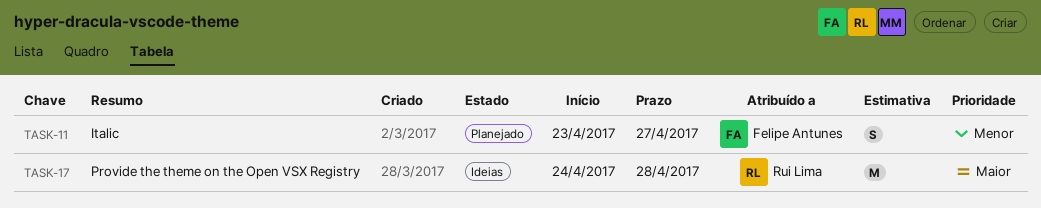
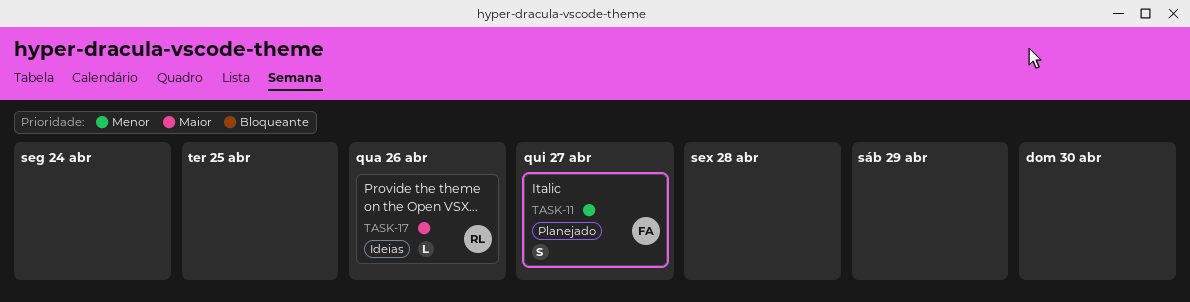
TASK-17, estimate: M -> L
TASK-17, due: Apr 28 -> Apr 26

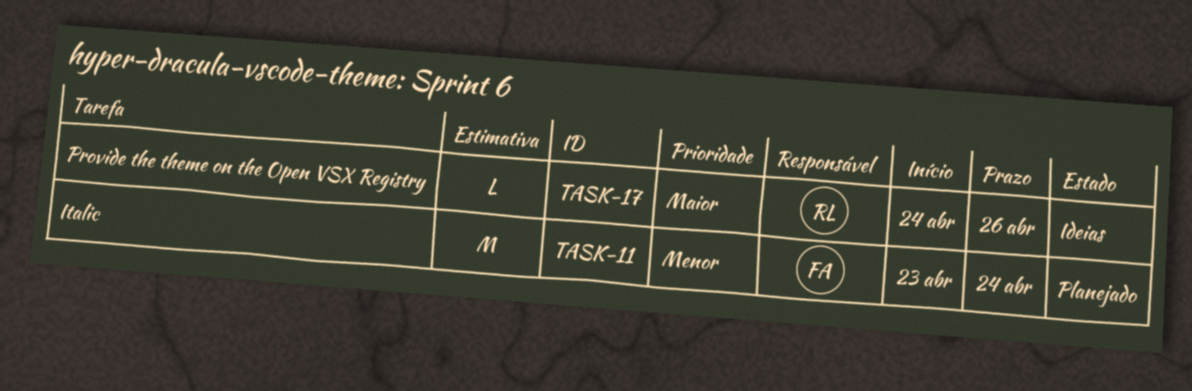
TASK-11, estimate: S -> M
TASK-11, due: Apr 27 -> Apr 24

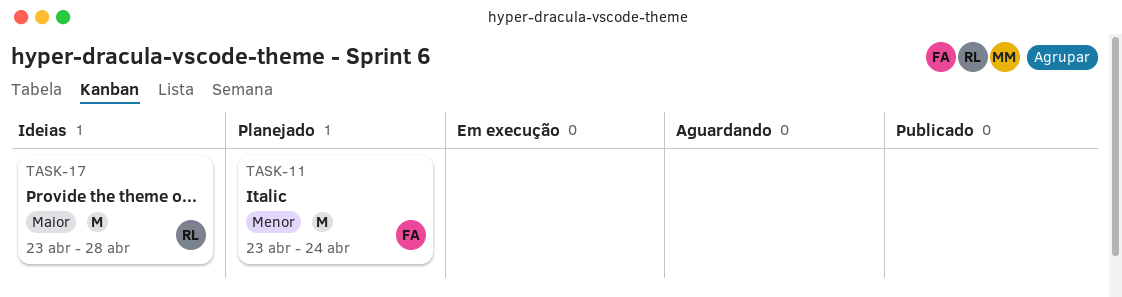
TASK-17, estimate: L -> M
TASK-17, start: Apr 24 -> Apr 23
TASK-17, due: Apr 26 -> Apr 28

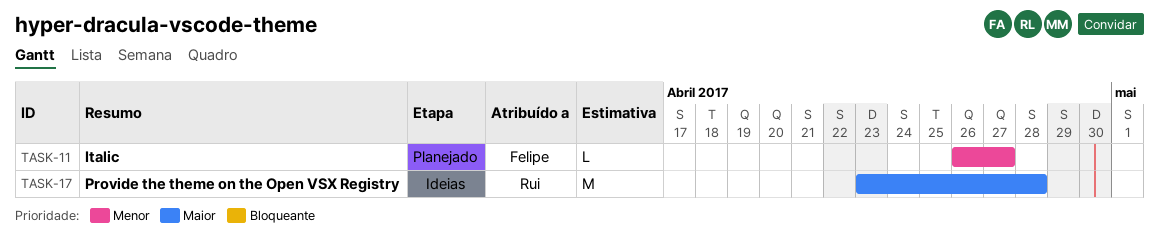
TASK-11, estimate: M -> L
TASK-11, start: Apr 23 -> Apr 26
TASK-11, due: Apr 24 -> Apr 27

